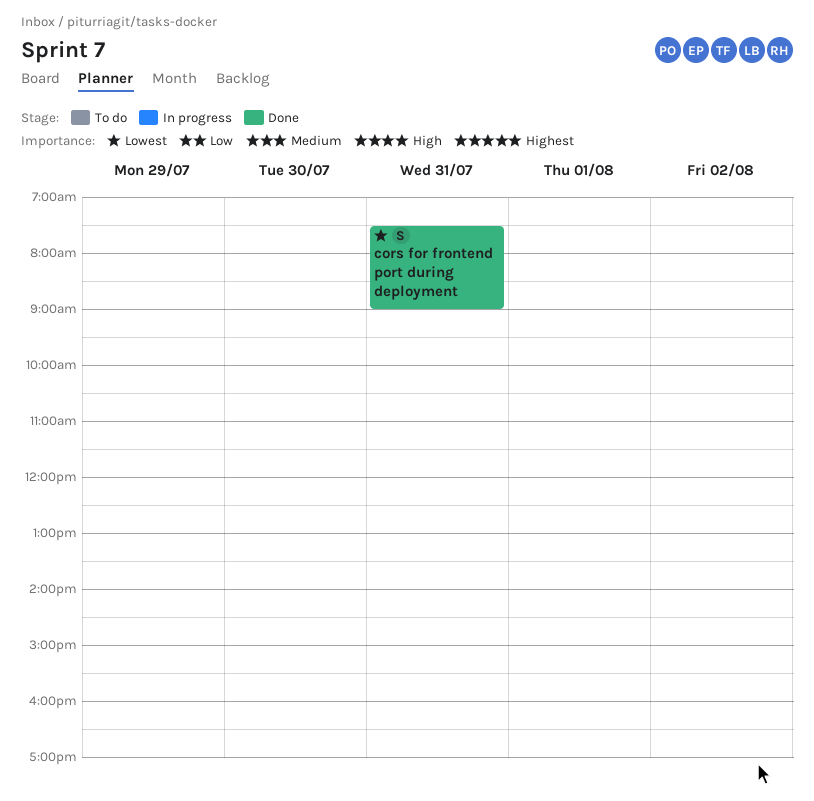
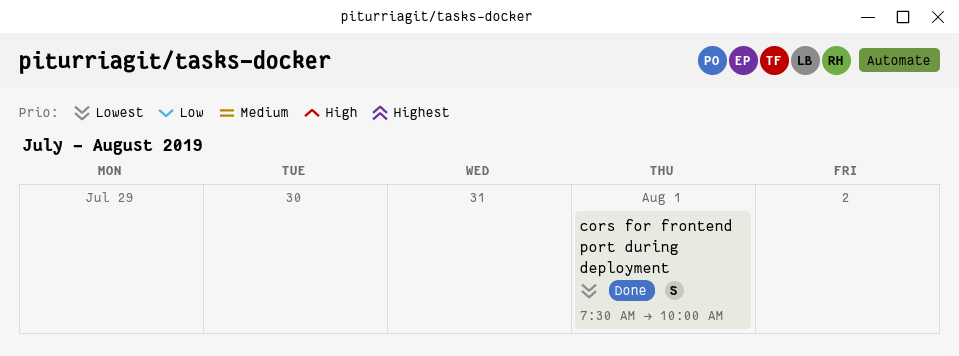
cors for frontend port during deployment, day: Jul 31 -> Aug 1
cors for frontend port during deployment, ends: 09:00 -> 10:00

